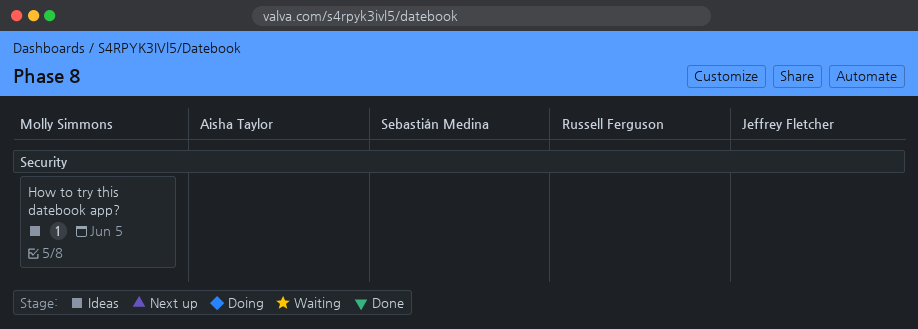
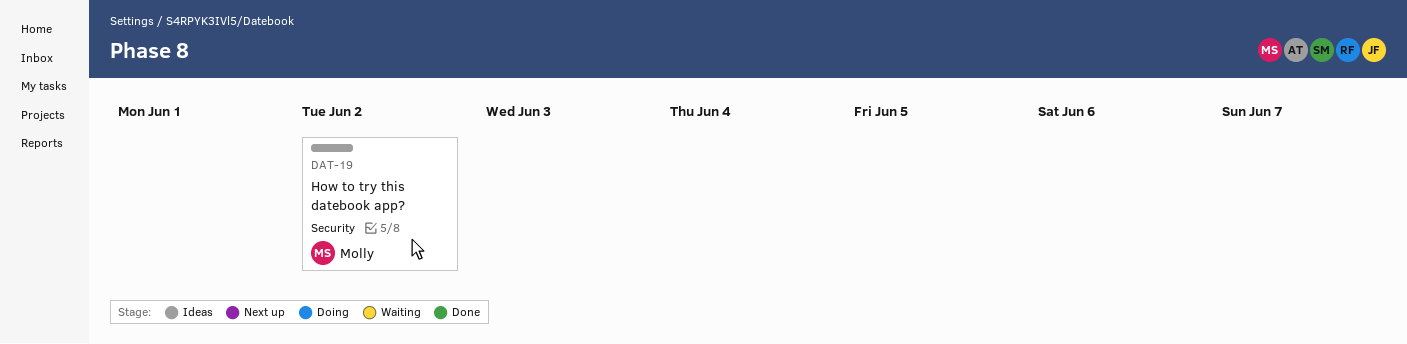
How to try this datebook app?, due: Jun 5 -> Jun 2

